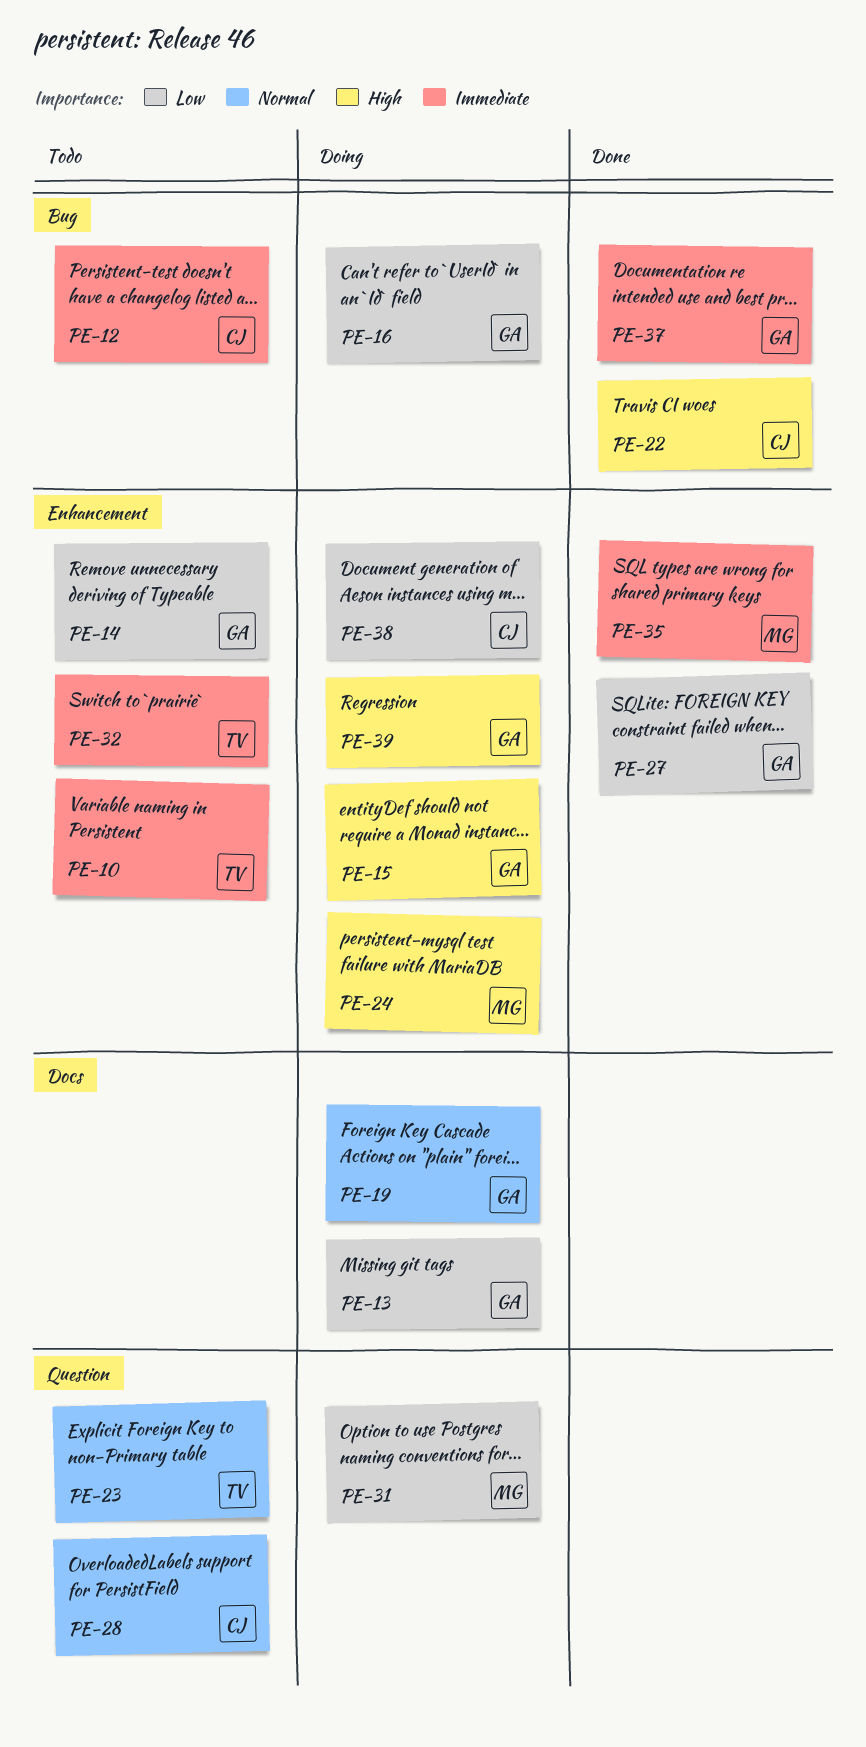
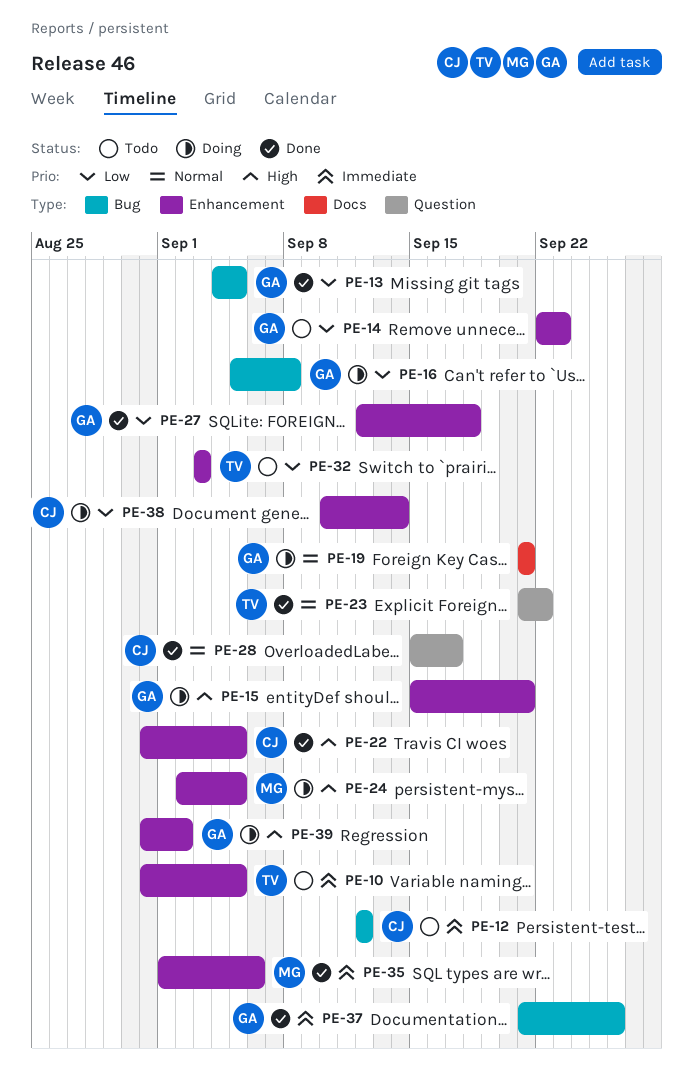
PE-13, status: Doing -> Done
PE-13, label: Docs -> Bug
PE-22, label: Bug -> Enhancement
PE-23, status: Todo -> Done
PE-28, status: Todo -> Done
PE-31: present -> none
PE-32, priority: Immediate -> Low

